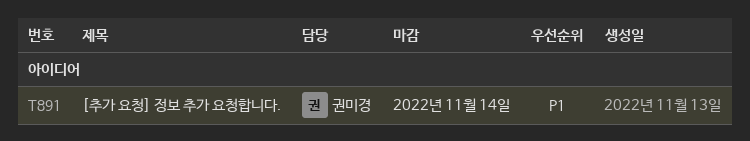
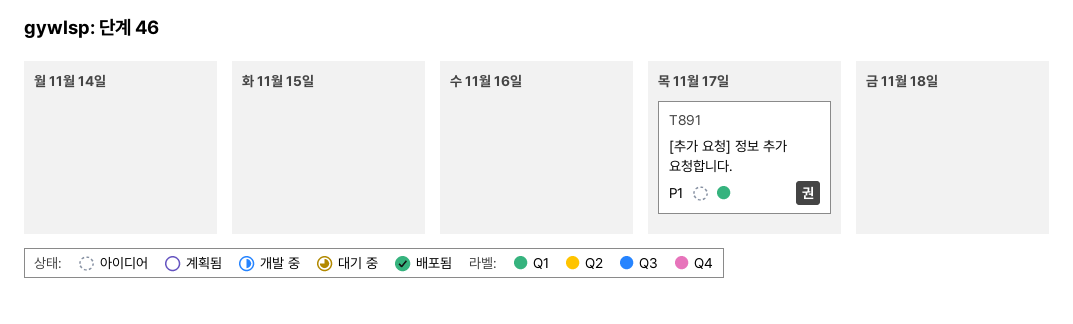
T891, due: Nov 14 -> Nov 17

